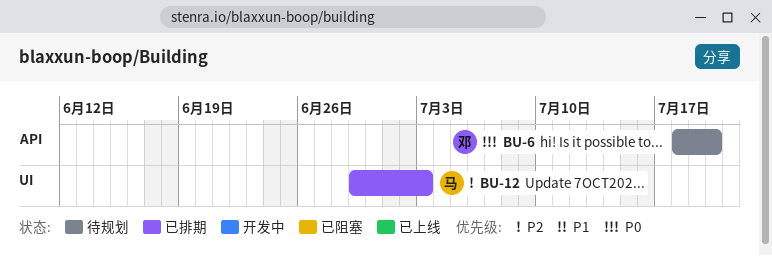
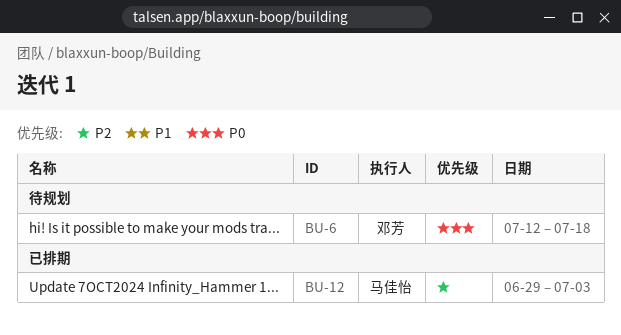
BU-6, start: Jul 18 -> Jul 12
BU-6, due: Jul 20 -> Jul 18

